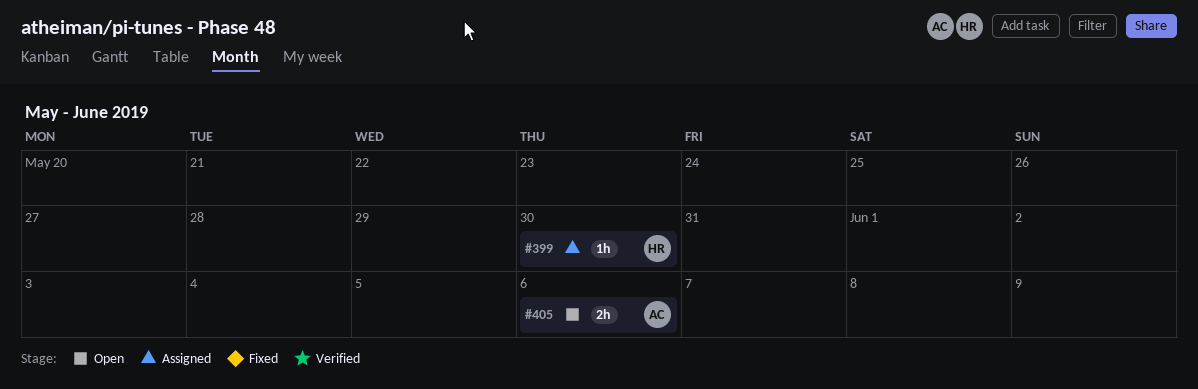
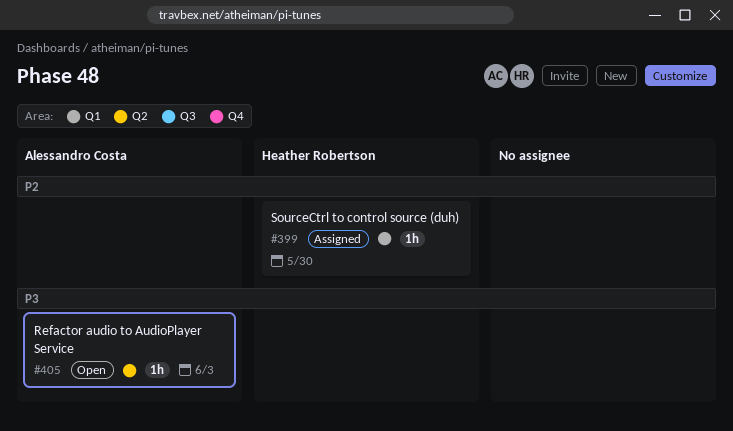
#405, estimate: 2h -> 1h
#405, due: Jun 6 -> Jun 3

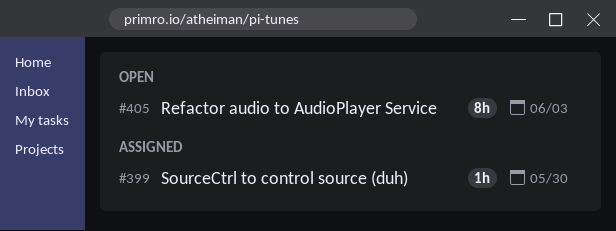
#405, estimate: 1h -> 8h

